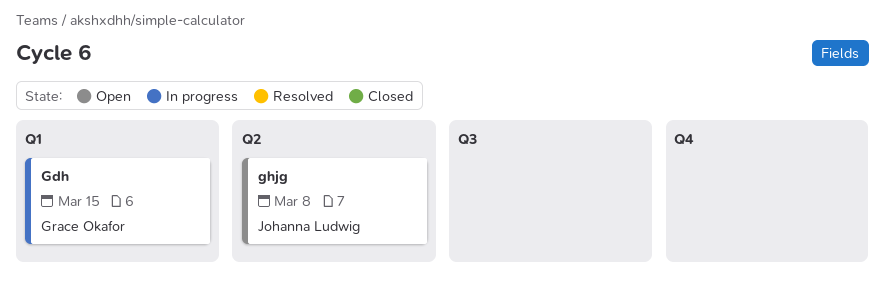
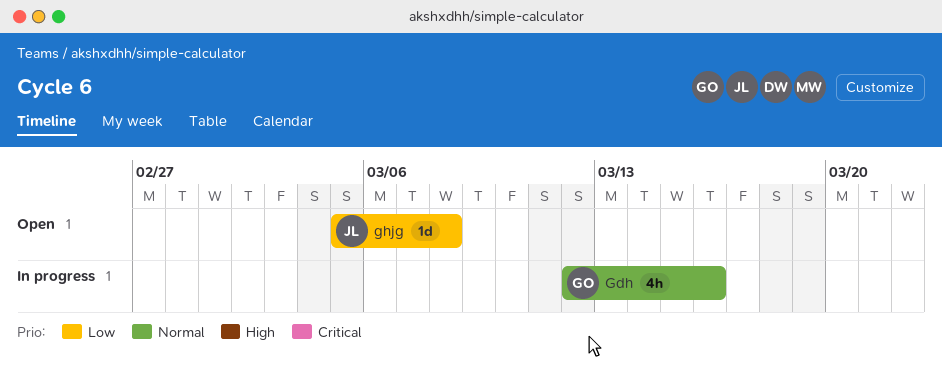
Gdh, due: Mar 15 -> Mar 16

